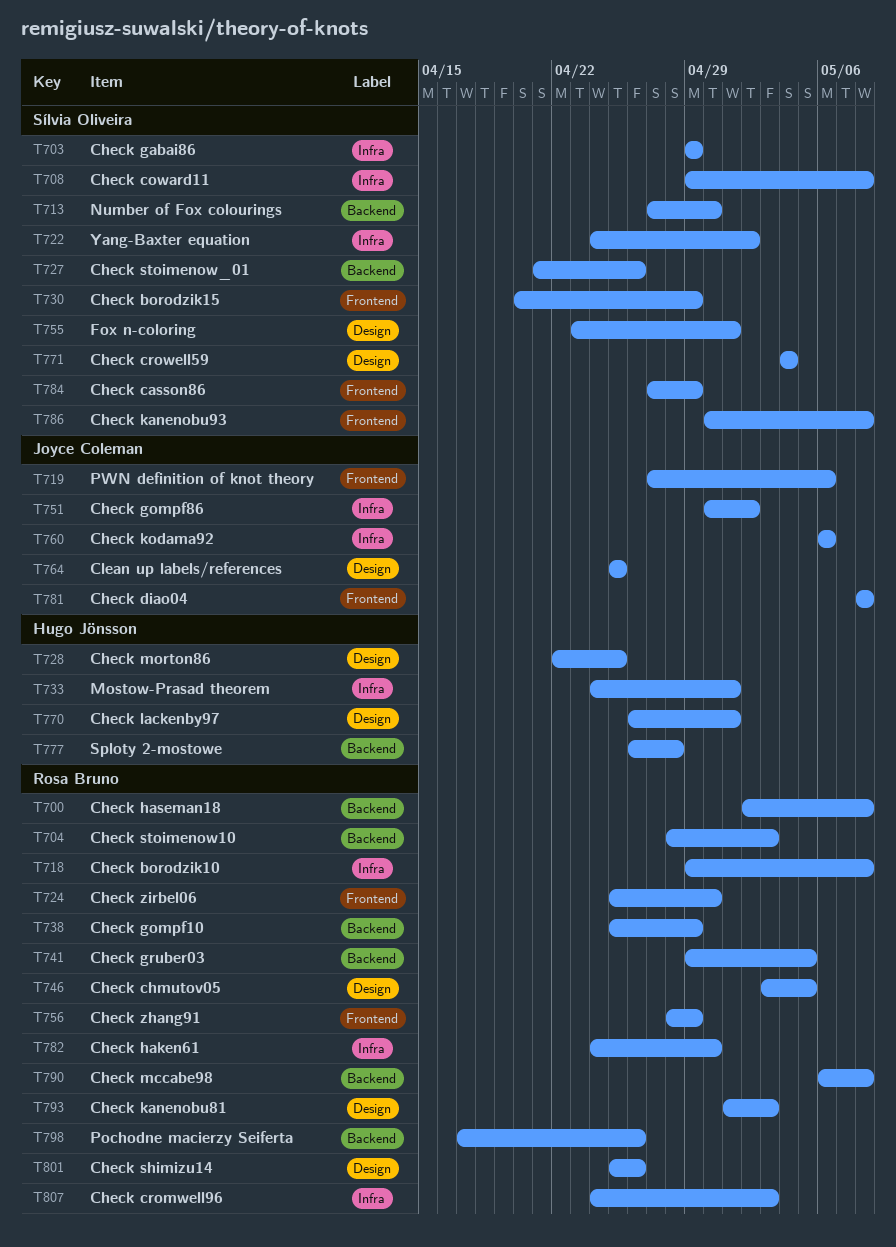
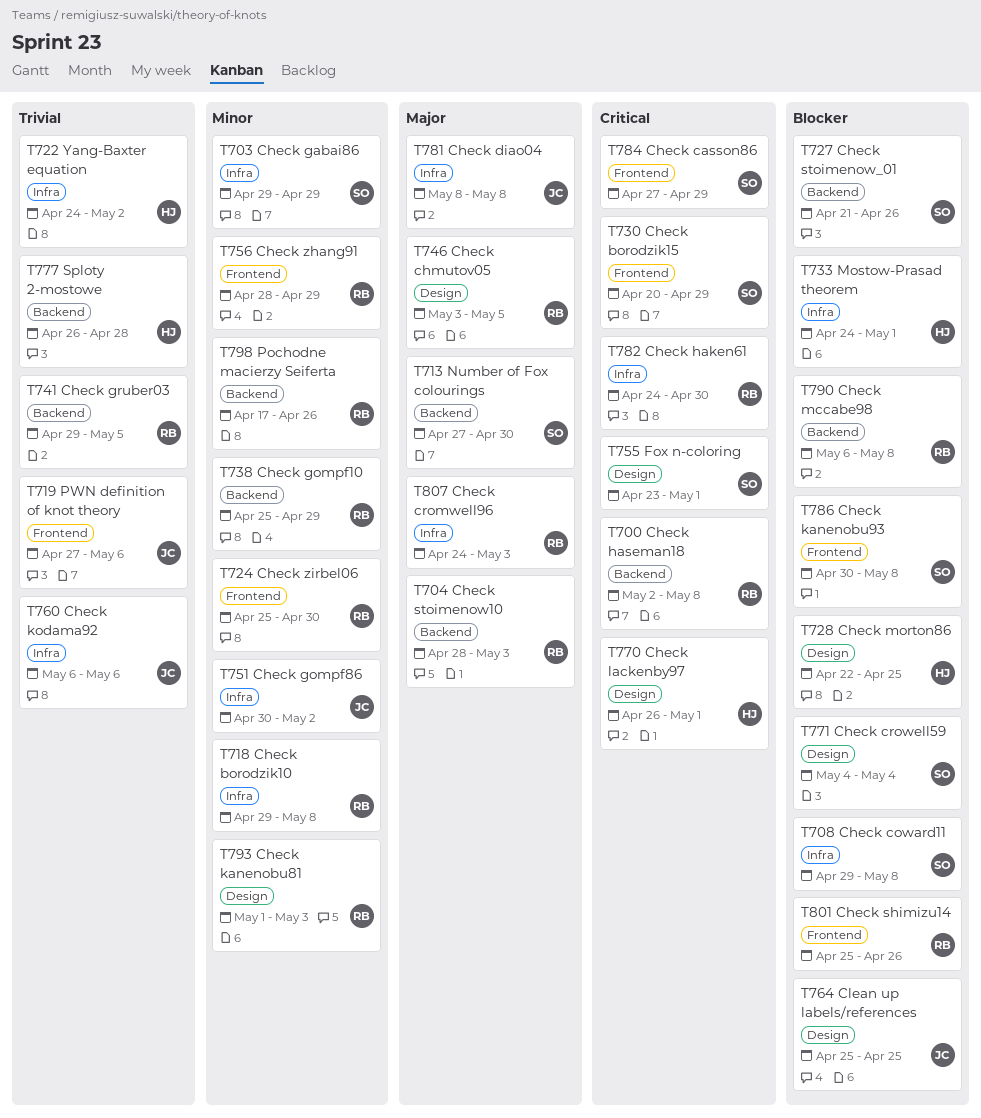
T722, owner: Sílvia Oliveira -> Hugo Jönsson
T781, label: Frontend -> Infra
T801, label: Design -> Frontend

